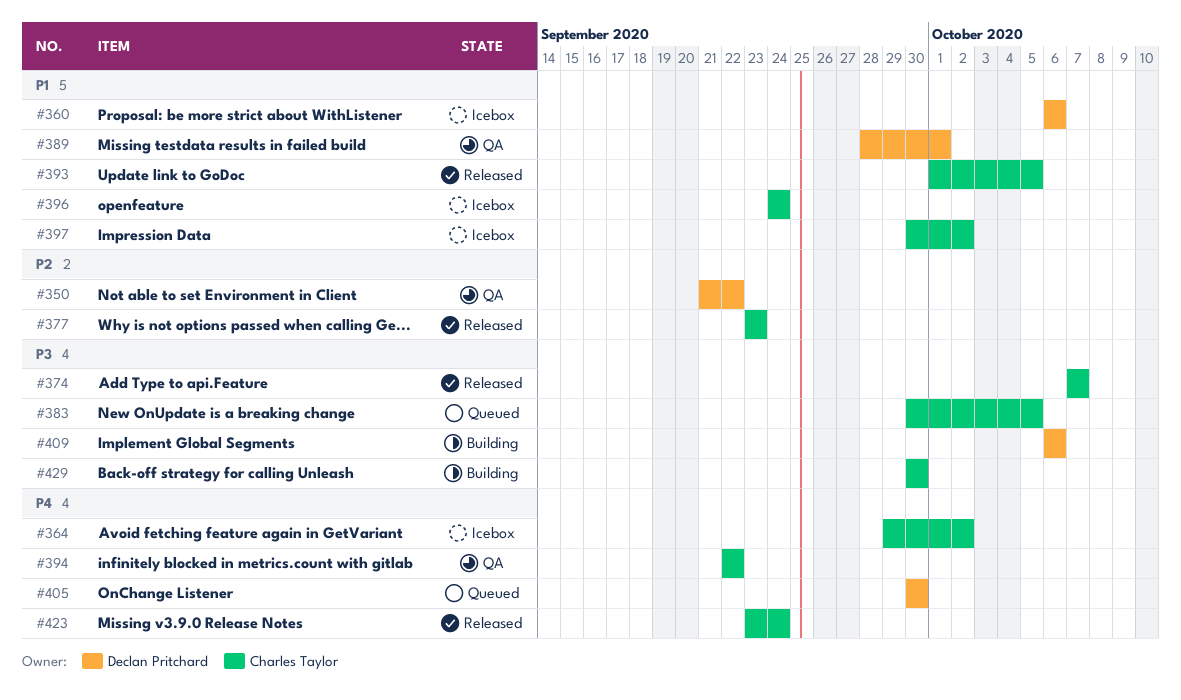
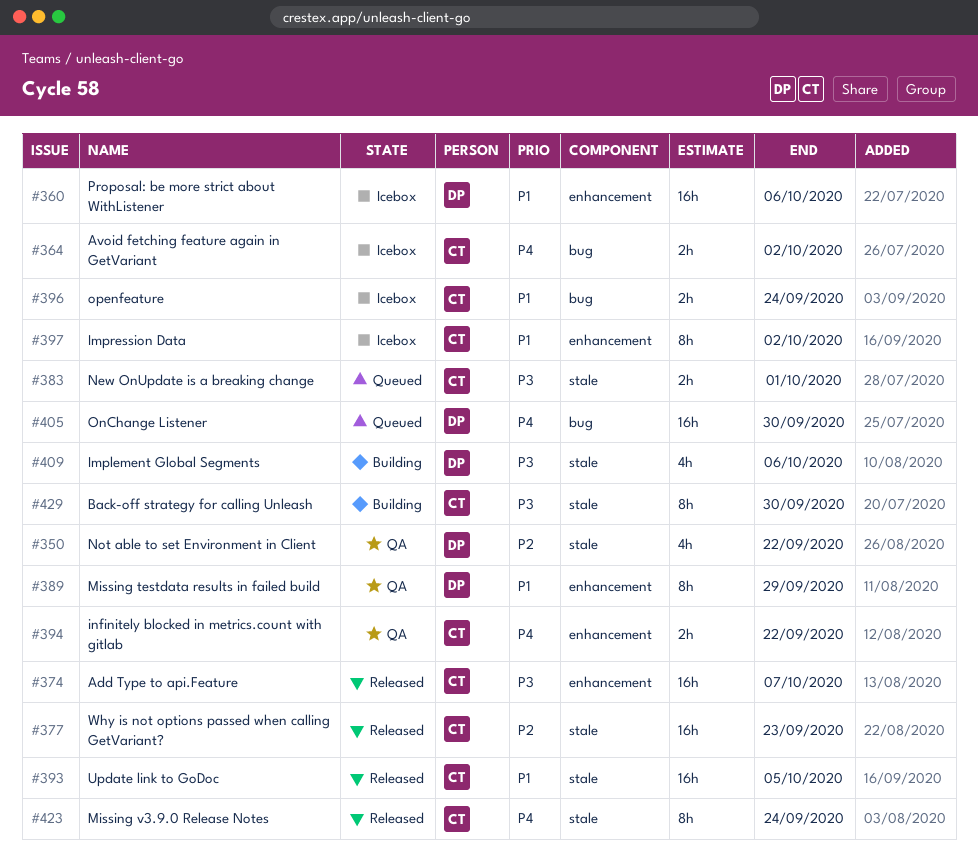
#383, due: Oct 5 -> Oct 1
#389, due: Oct 1 -> Sep 29

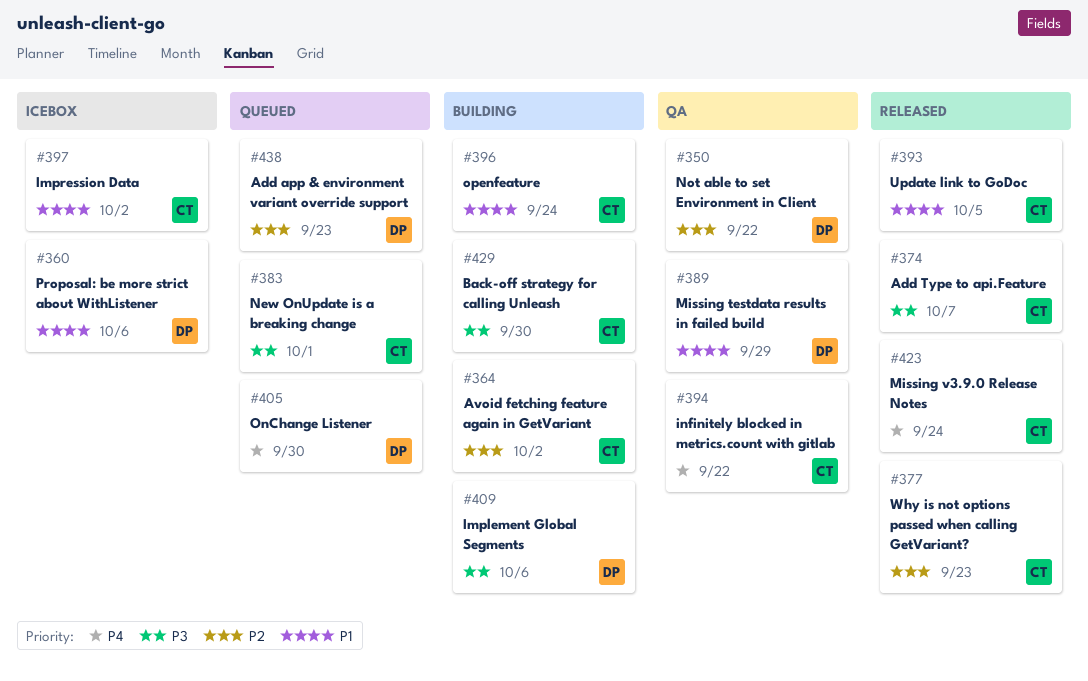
#364, status: Icebox -> Building
#364, priority: P4 -> P2
#396, status: Icebox -> Building
#438: none -> present

